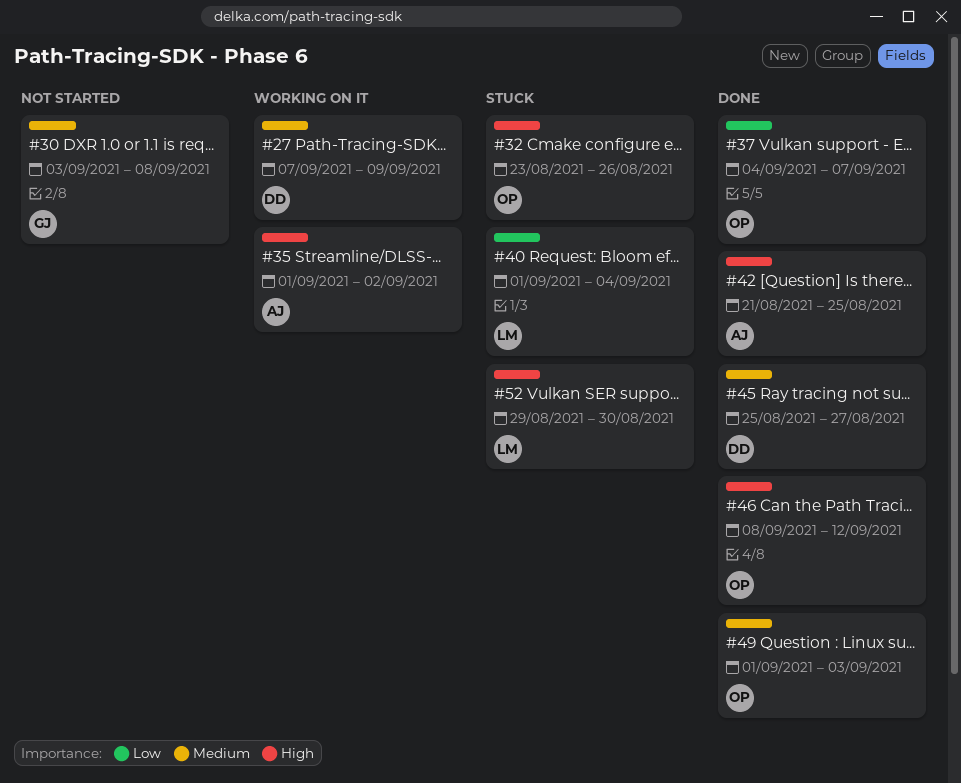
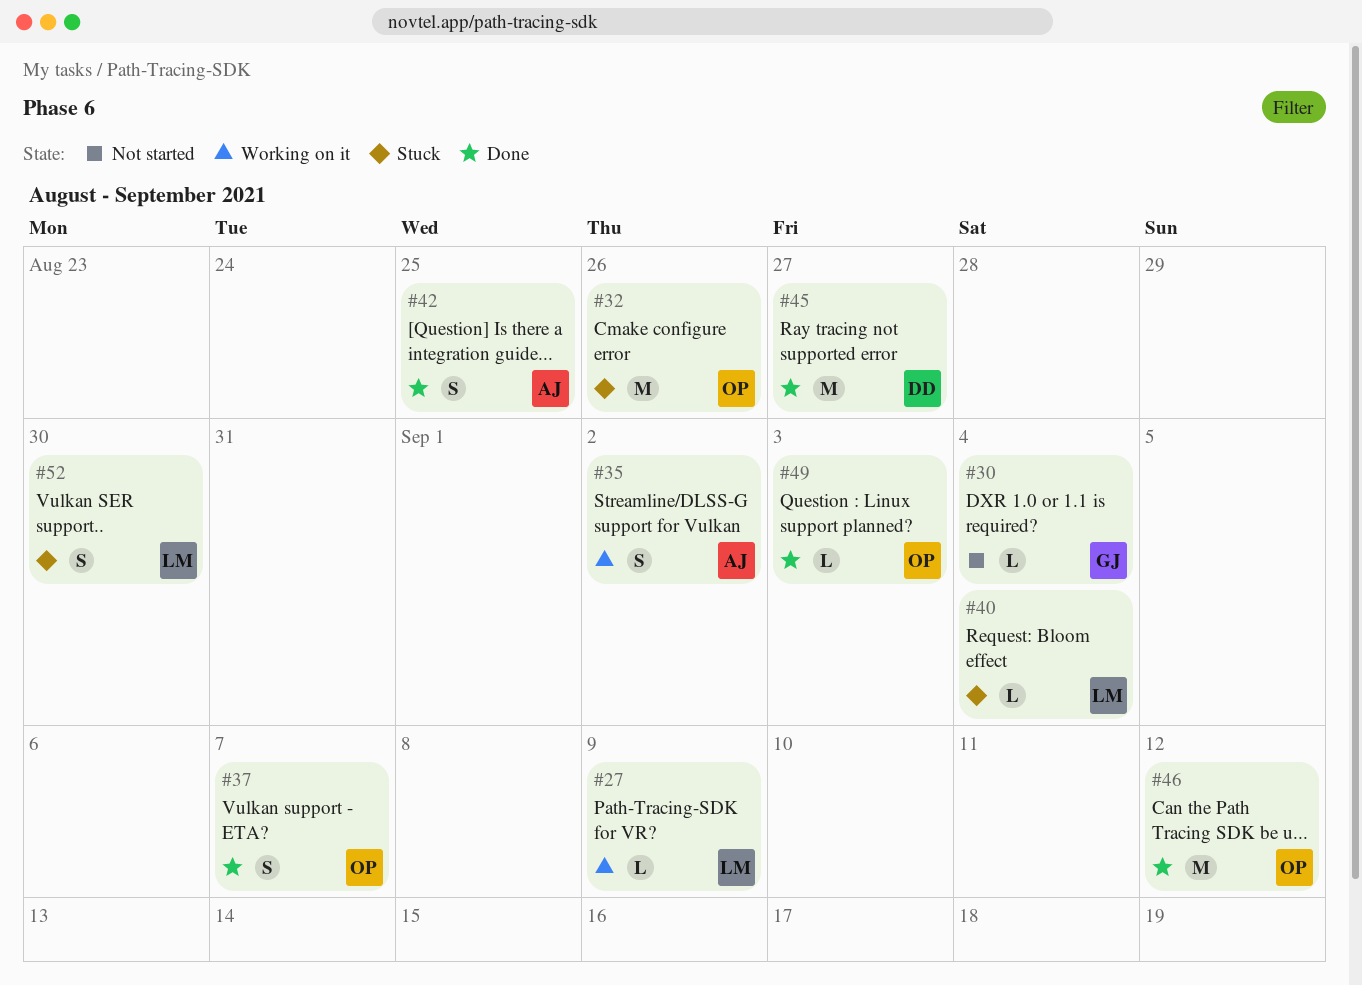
#27, owner: DD -> LM
#30, due: Sep 8 -> Sep 4

